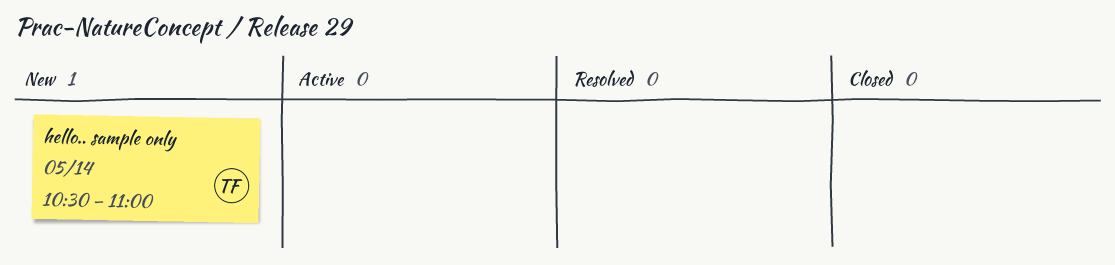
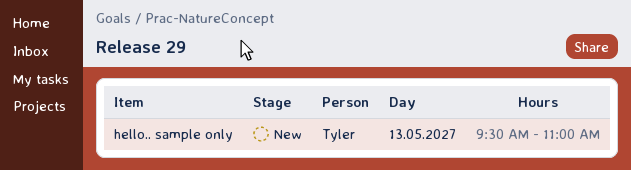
hello.. sample only, day: May 14 -> May 13
hello.. sample only, begins: 10:30 -> 09:30

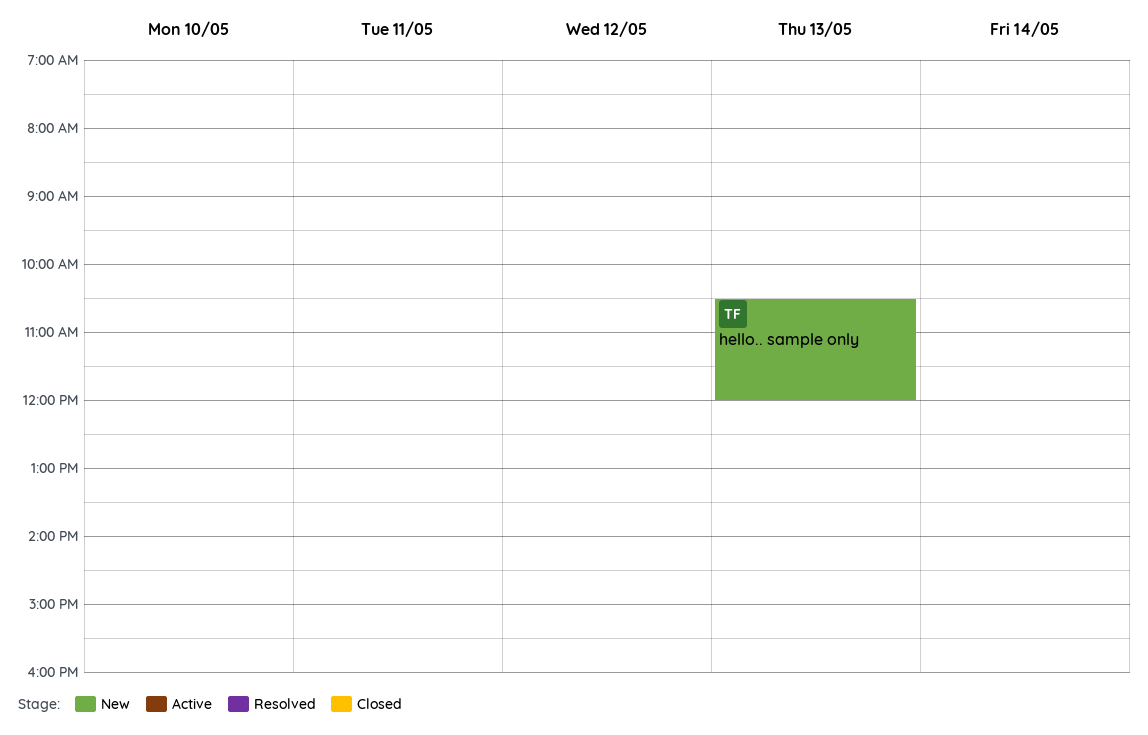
hello.. sample only, begins: 09:30 -> 10:30
hello.. sample only, ends: 11:00 -> 12:00

